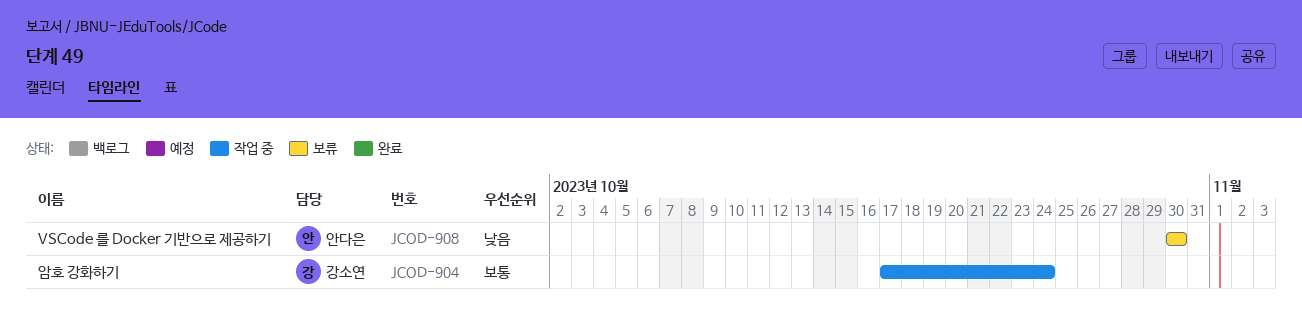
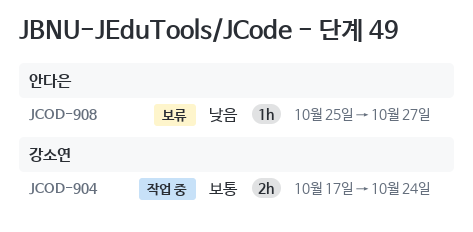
JCOD-908, start: Oct 30 -> Oct 25
JCOD-908, due: Oct 30 -> Oct 27

